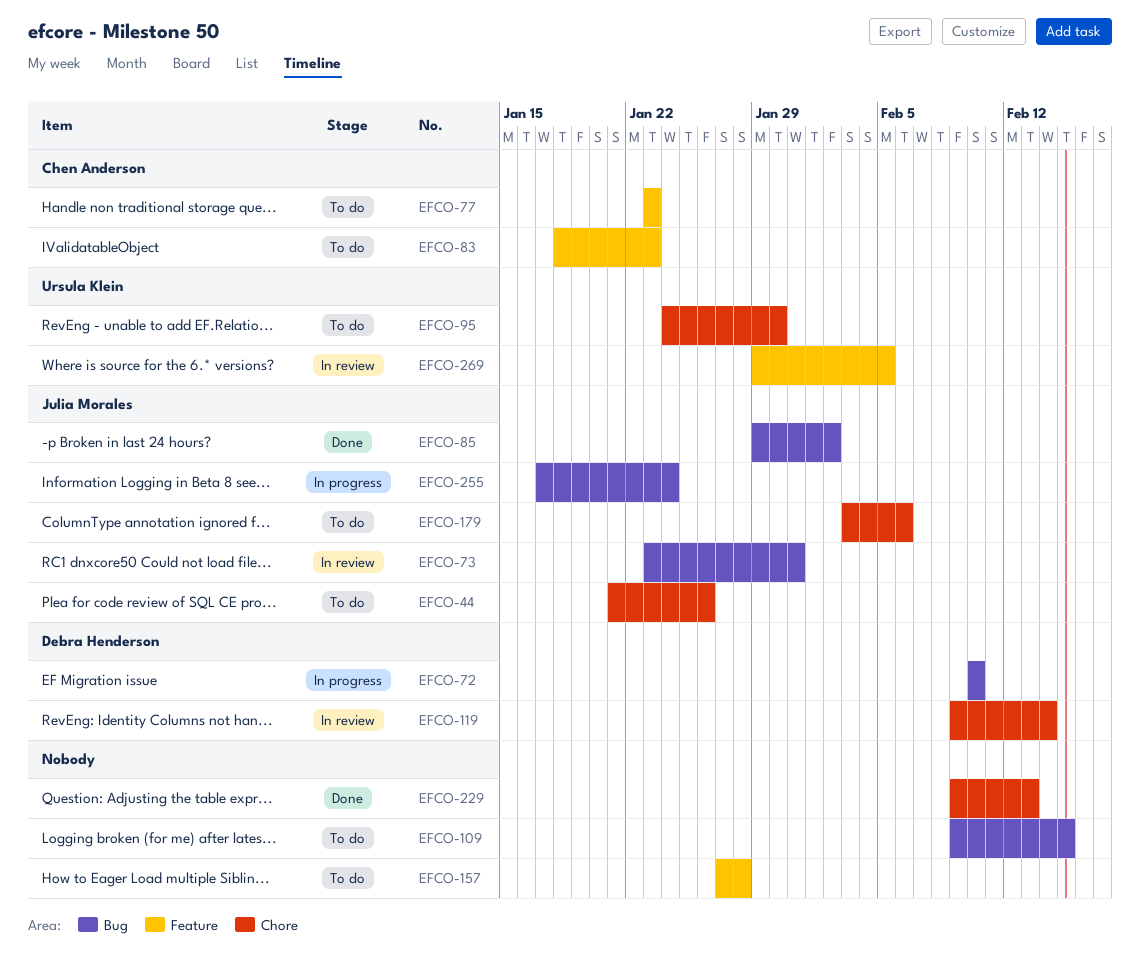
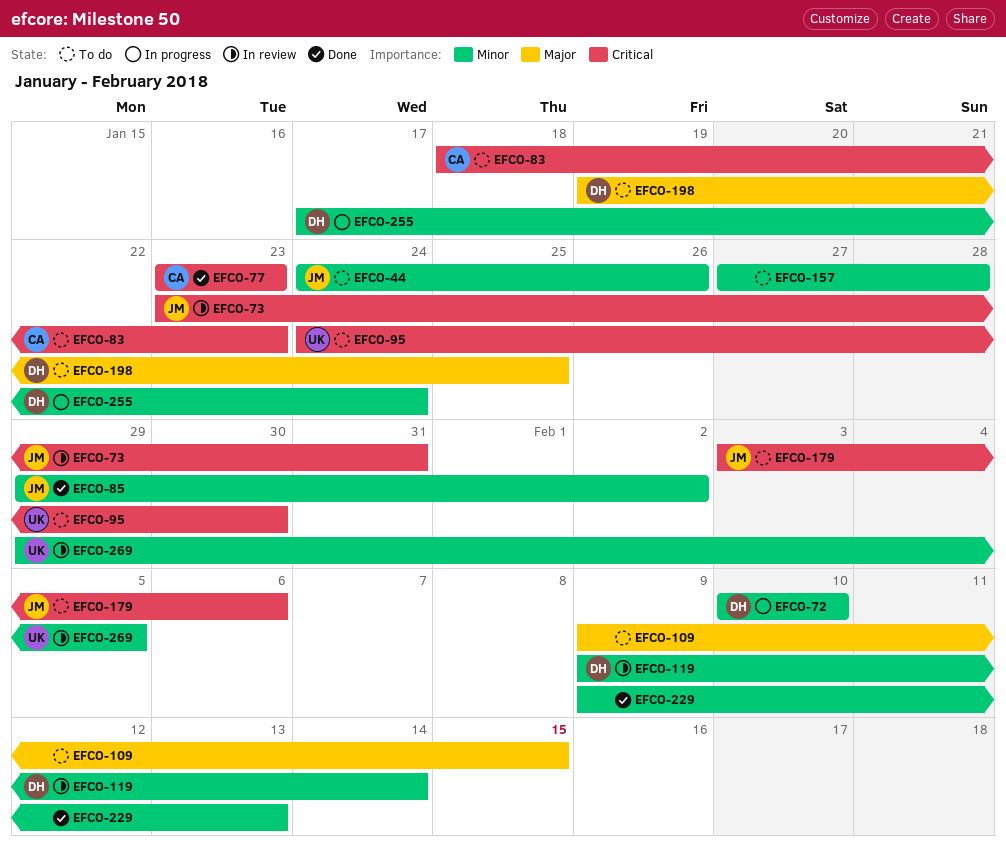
EFCO-44, start: Jan 21 -> Jan 24
EFCO-77, status: To do -> Done
EFCO-198: none -> present
EFCO-255, owner: Julia Morales -> Debra Henderson

